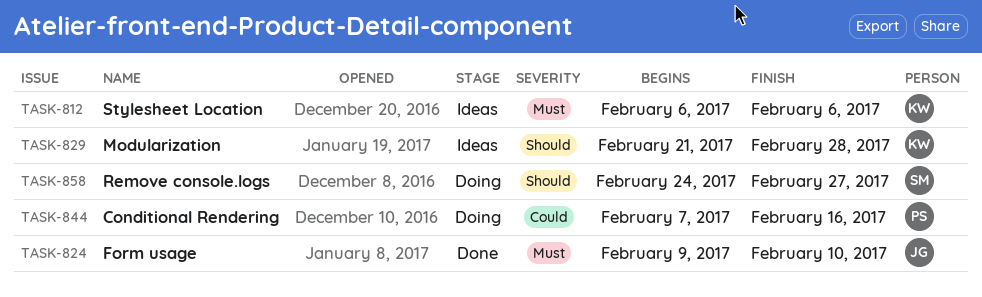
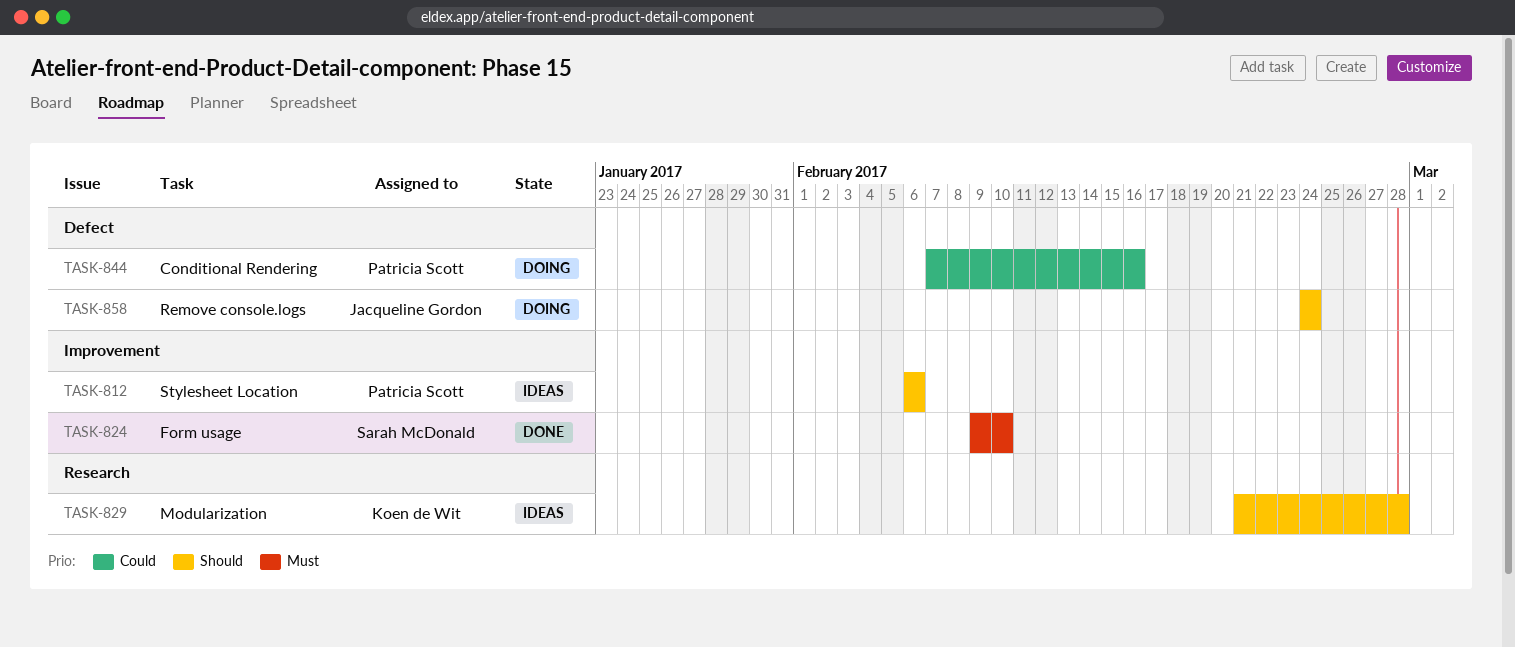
TASK-812, owner: Koen de Wit -> Patricia Scott
TASK-812, priority: Must -> Should
TASK-824, owner: Jacqueline Gordon -> Sarah McDonald
TASK-858, owner: Sarah McDonald -> Jacqueline Gordon
TASK-858, due: Feb 27 -> Feb 24

